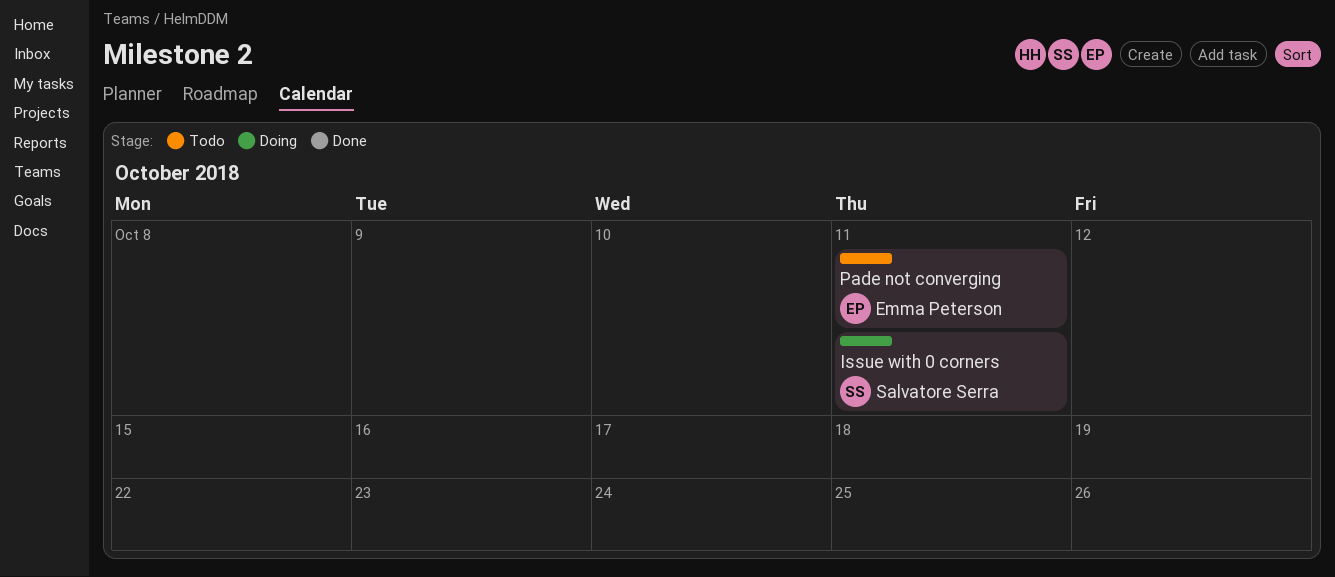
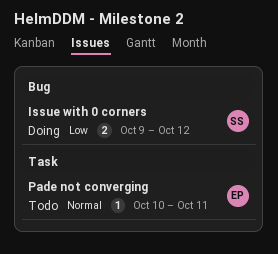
Issue with 0 corners, due: Oct 11 -> Oct 12

